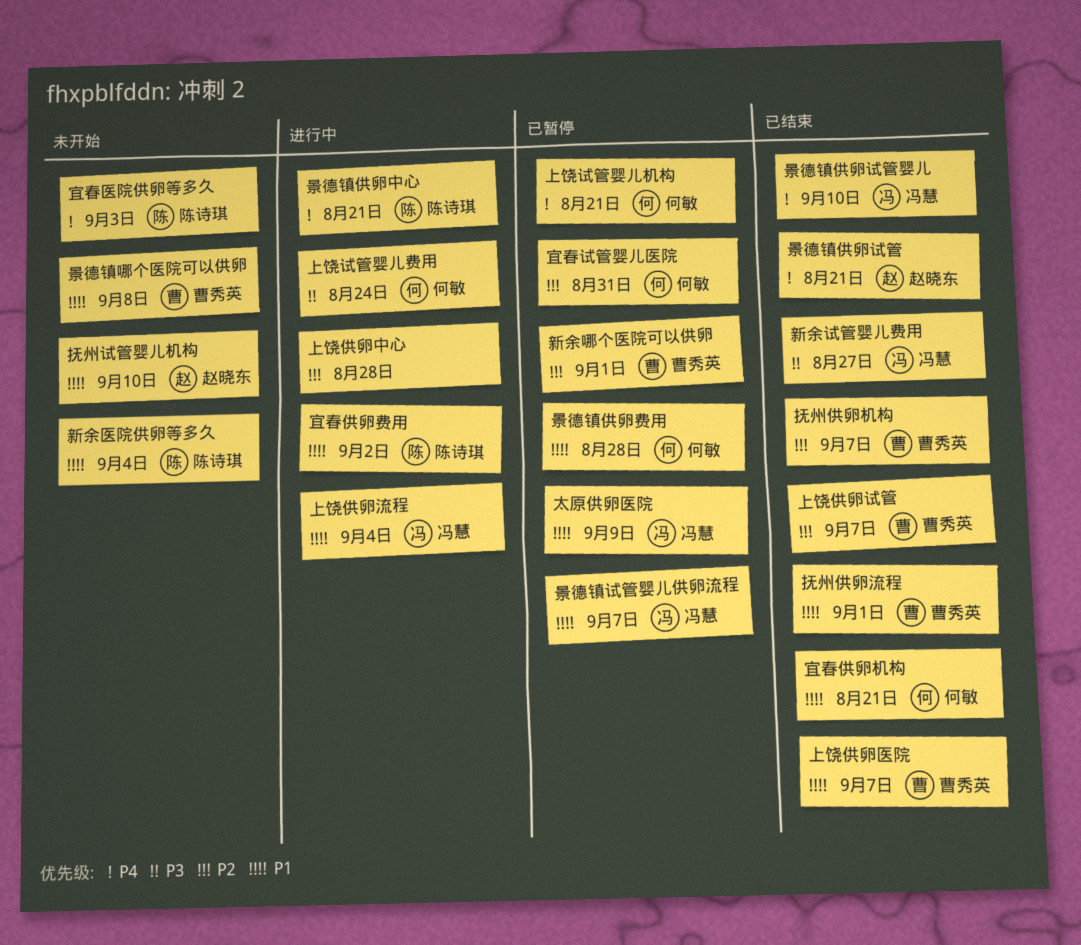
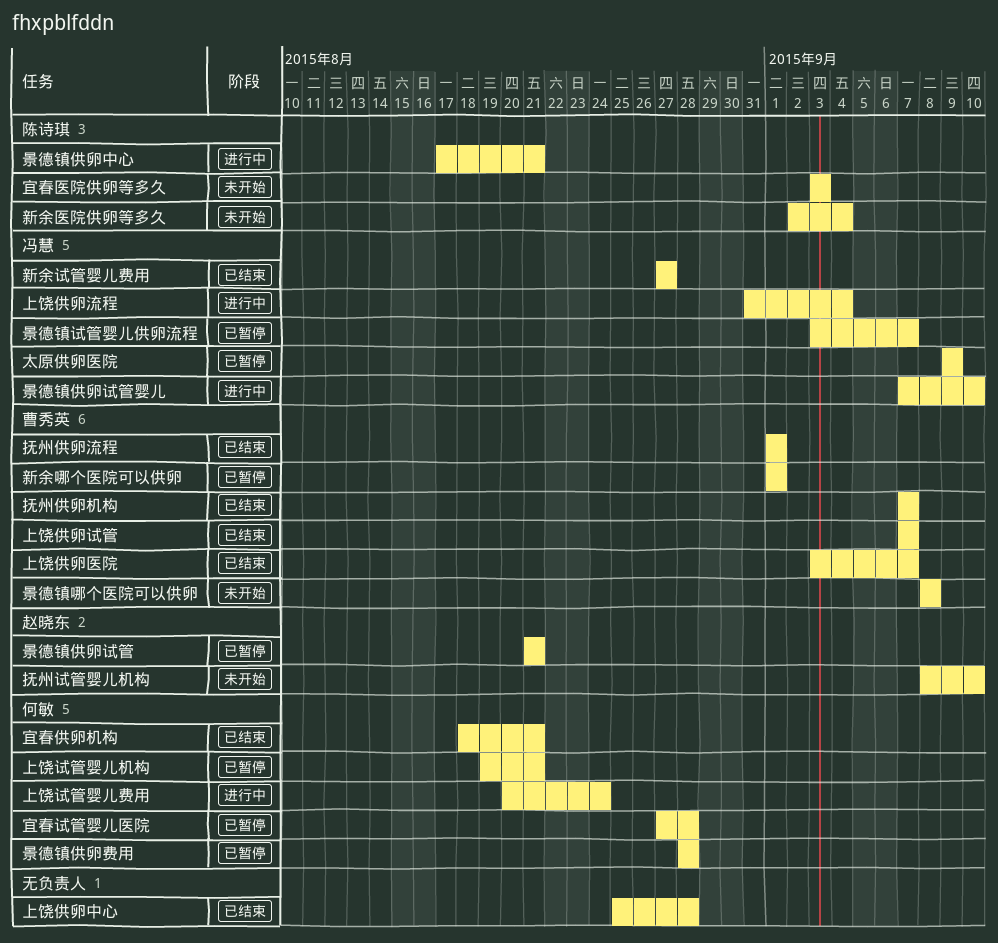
上饶供卵中心, status: 进行中 -> 已结束
宜春供卵费用: present -> none
宜春试管婴儿医院, due: Aug 31 -> Aug 28
景德镇供卵试管, status: 已结束 -> 已暂停
景德镇供卵试管婴儿, status: 已结束 -> 进行中

